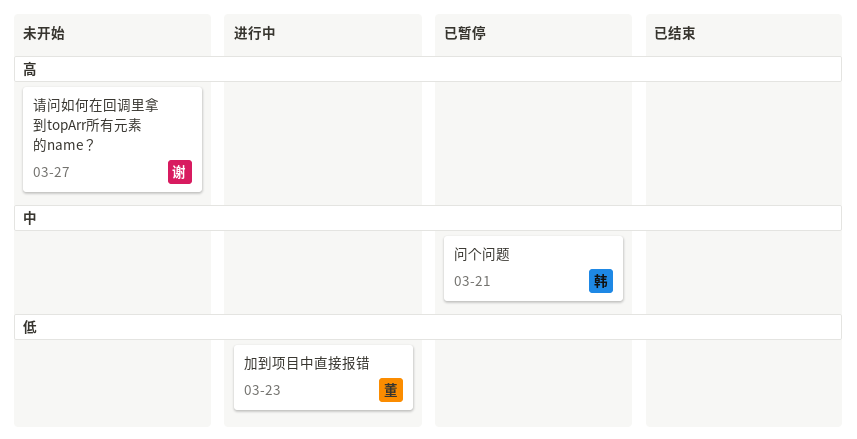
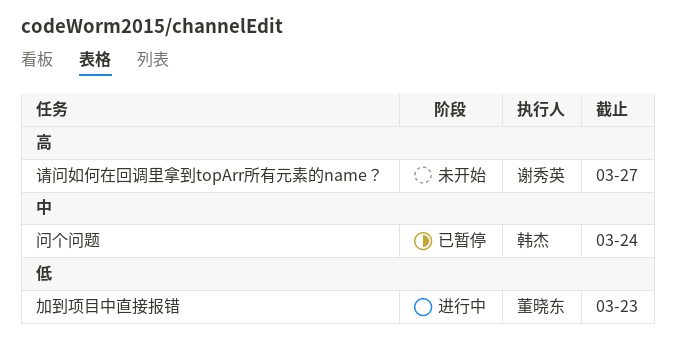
问个问题, due: Mar 21 -> Mar 24

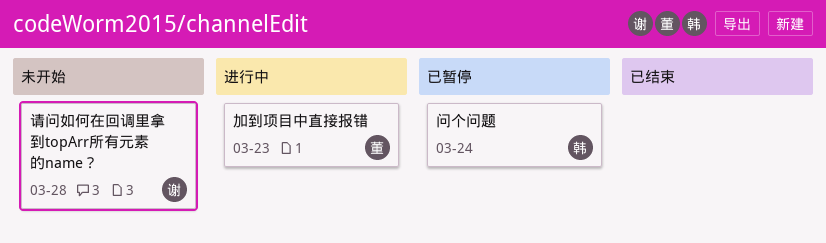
请问如何在回调里拿到topArr所有元素的name？, due: Mar 27 -> Mar 28

